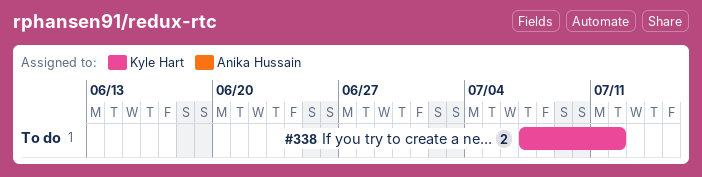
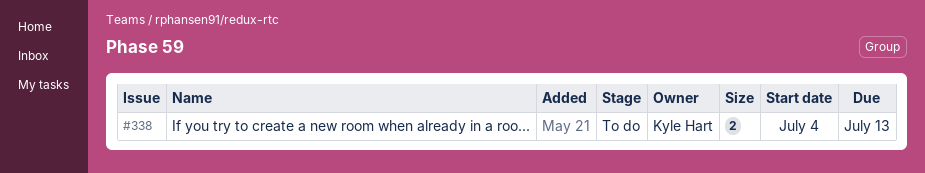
#338, start: Jul 7 -> Jul 4
#338, due: Jul 12 -> Jul 13

